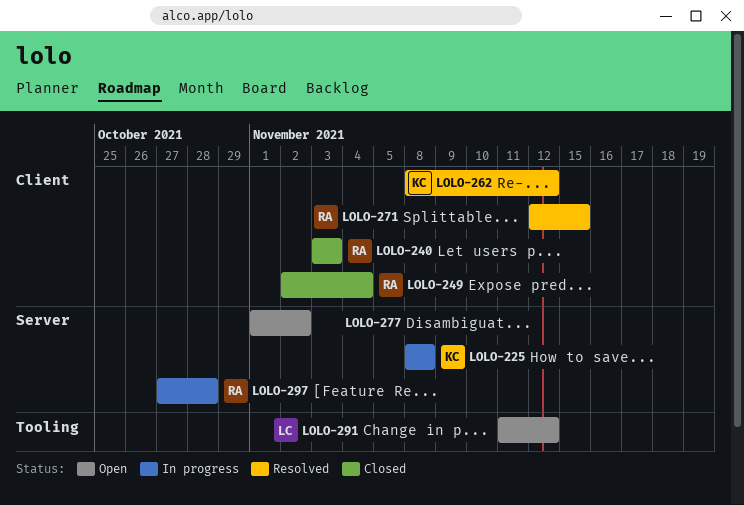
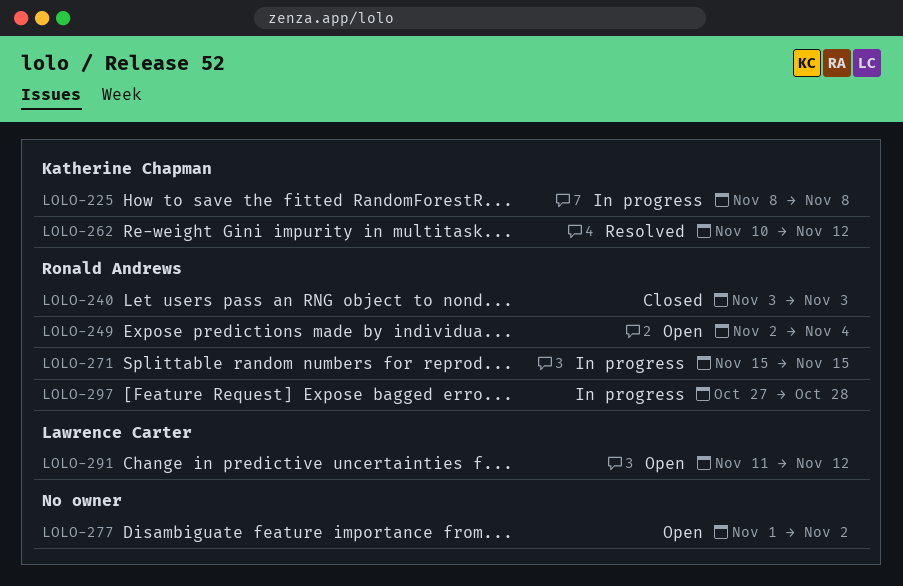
LOLO-249, status: Closed -> Open
LOLO-262, start: Nov 8 -> Nov 10
LOLO-271, status: Resolved -> In progress
LOLO-271, start: Nov 12 -> Nov 15

